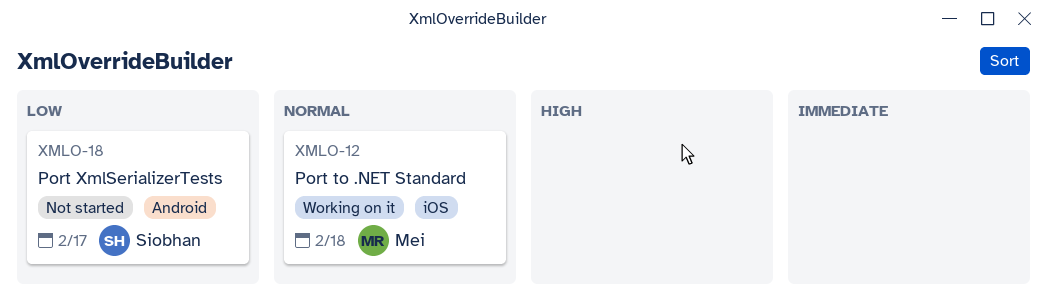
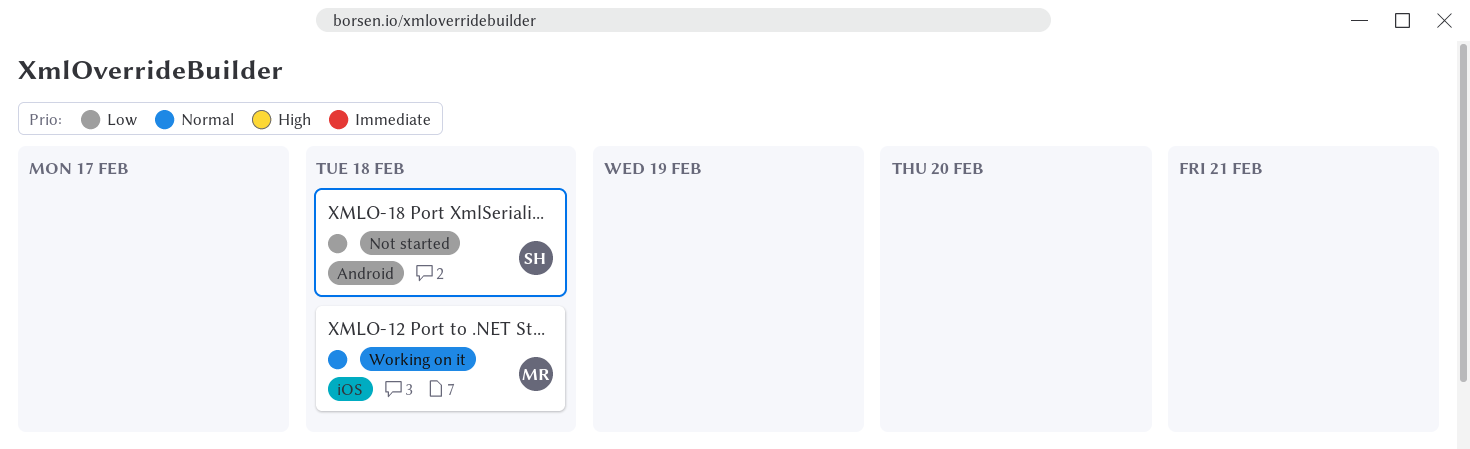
XMLO-18, due: Feb 17 -> Feb 18

